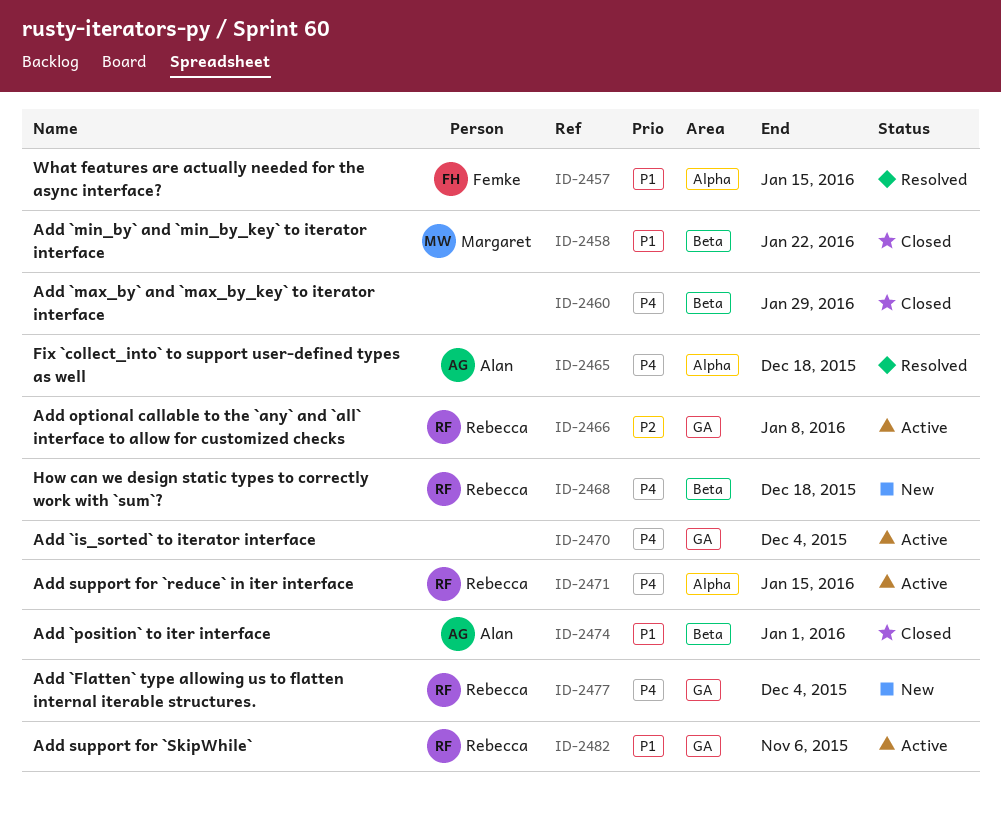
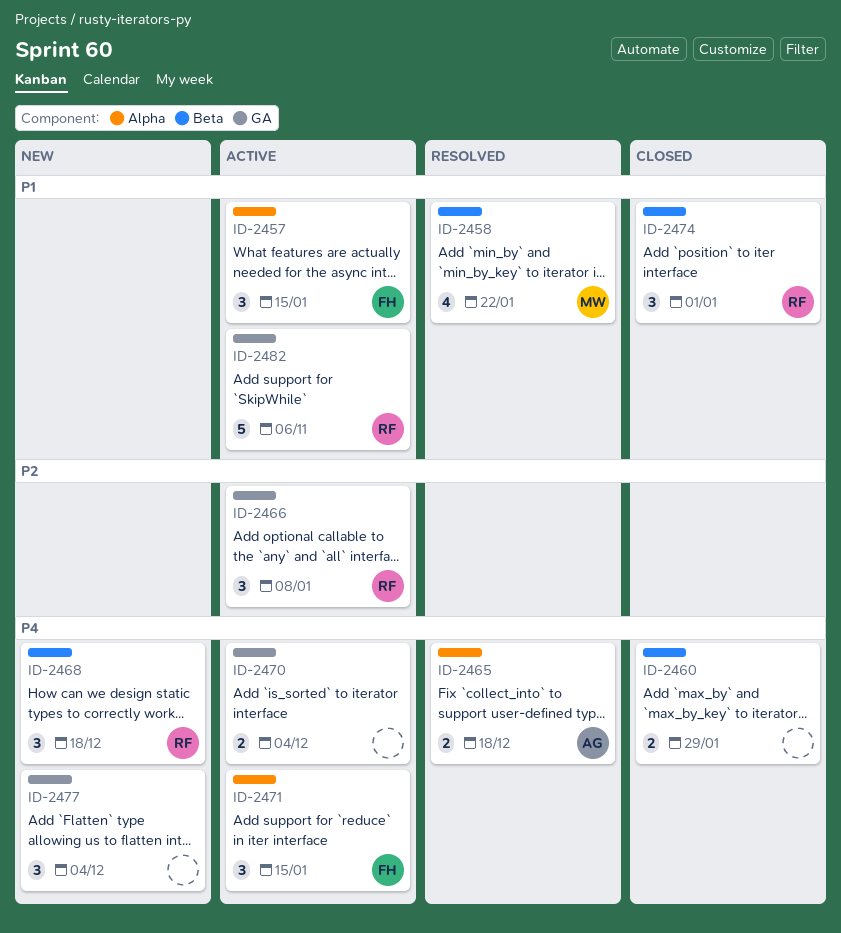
ID-2457, status: Resolved -> Active
ID-2458, status: Closed -> Resolved
ID-2471, owner: Rebecca -> Femke
ID-2474, owner: Alan -> Rebecca
ID-2477, owner: Rebecca -> none

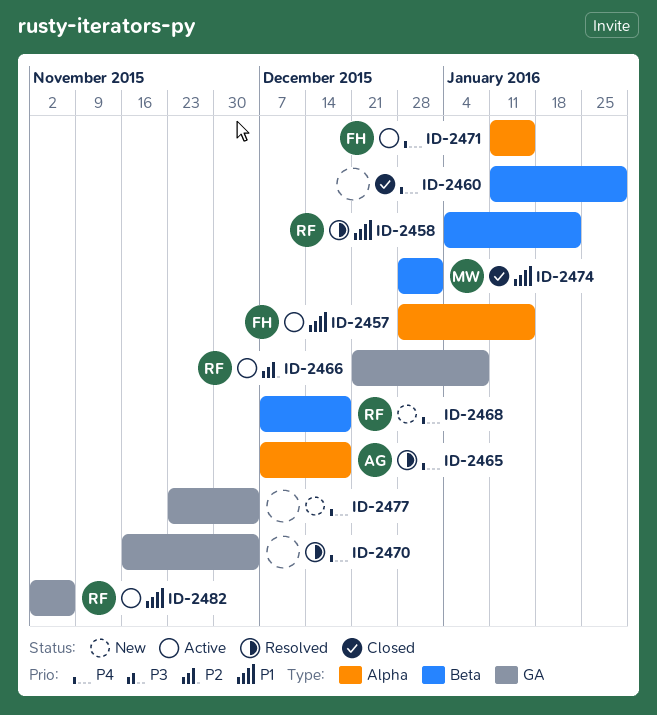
ID-2458, owner: MW -> RF
ID-2470, status: Active -> Resolved
ID-2474, owner: RF -> MW

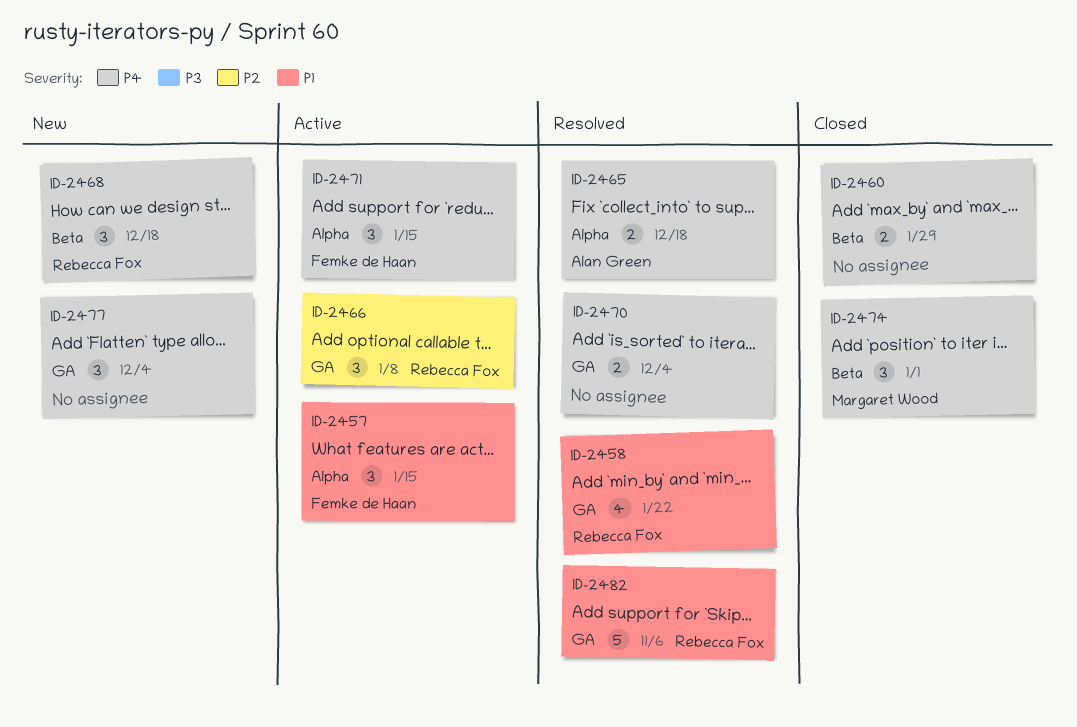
ID-2458, label: Beta -> GA
ID-2474, priority: P1 -> P4
ID-2482, status: Active -> Resolved

